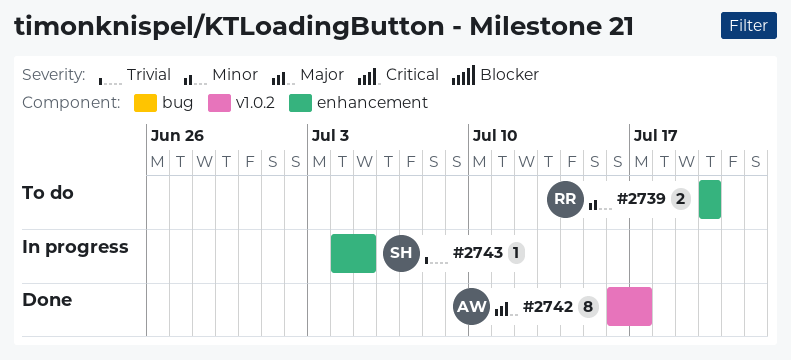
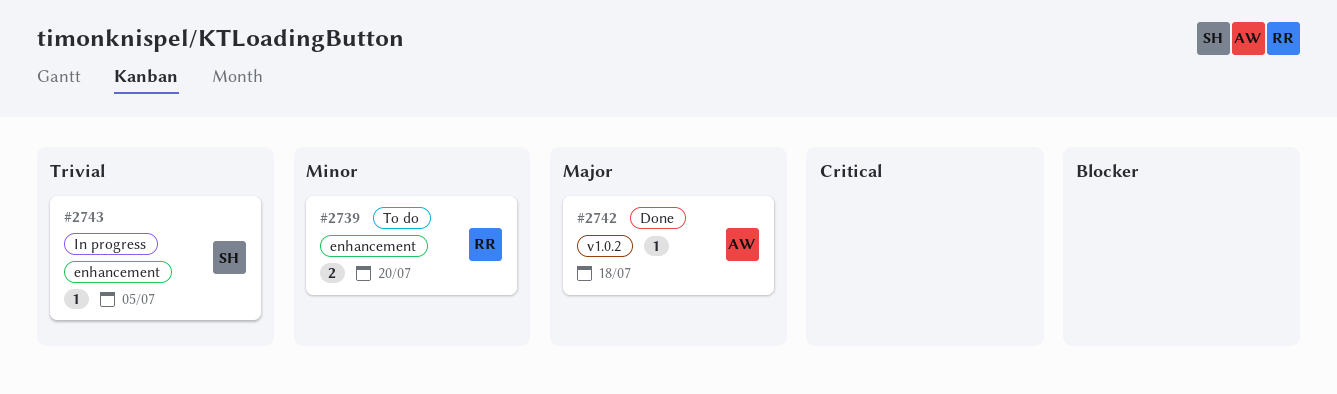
#2742, estimate: 8 -> 1
#2742, due: Jul 17 -> Jul 18

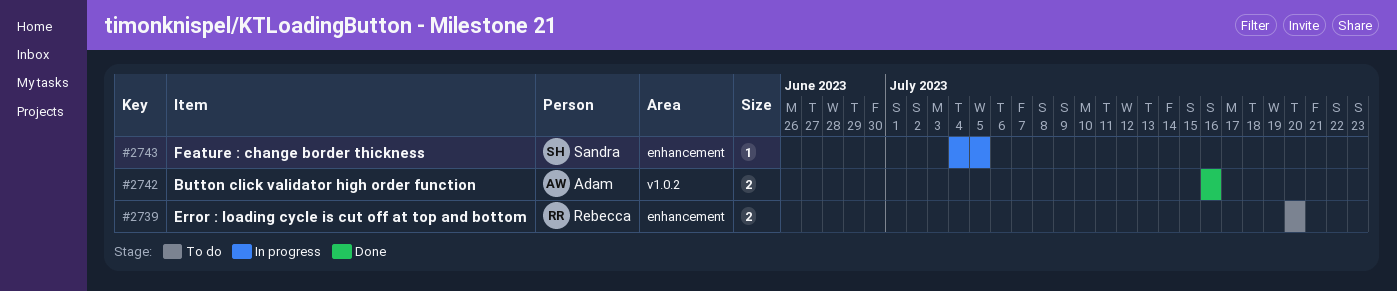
#2742, estimate: 1 -> 2
#2742, due: Jul 18 -> Jul 16

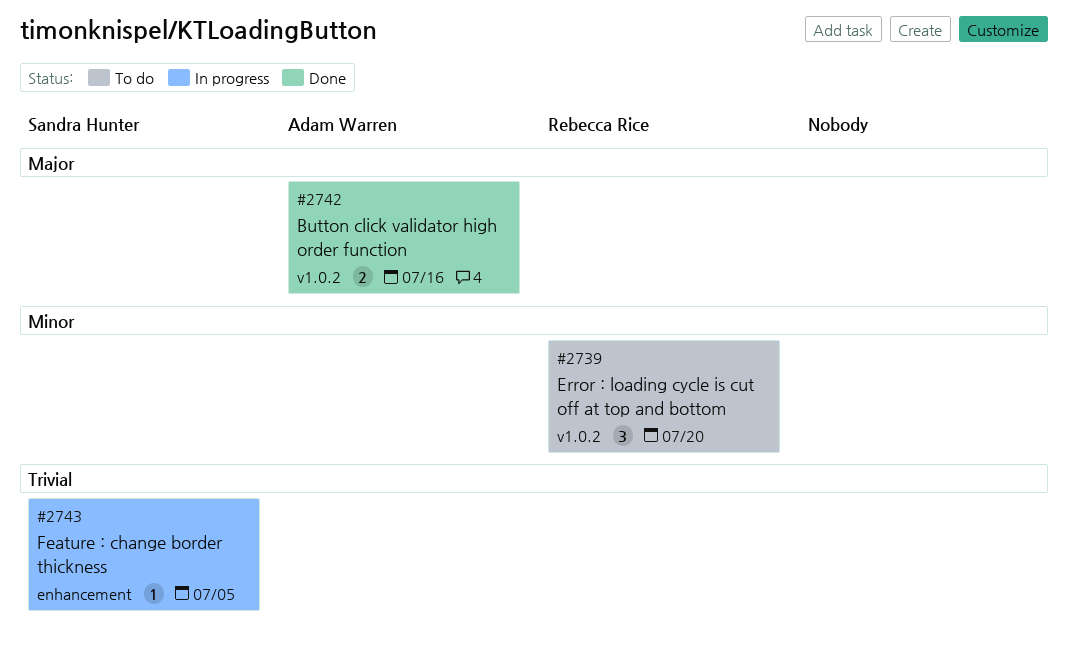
#2739, label: enhancement -> v1.0.2
#2739, estimate: 2 -> 3

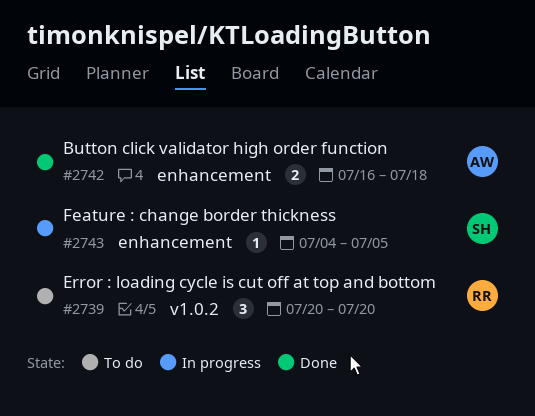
#2742, label: v1.0.2 -> enhancement
#2742, due: Jul 16 -> Jul 18

